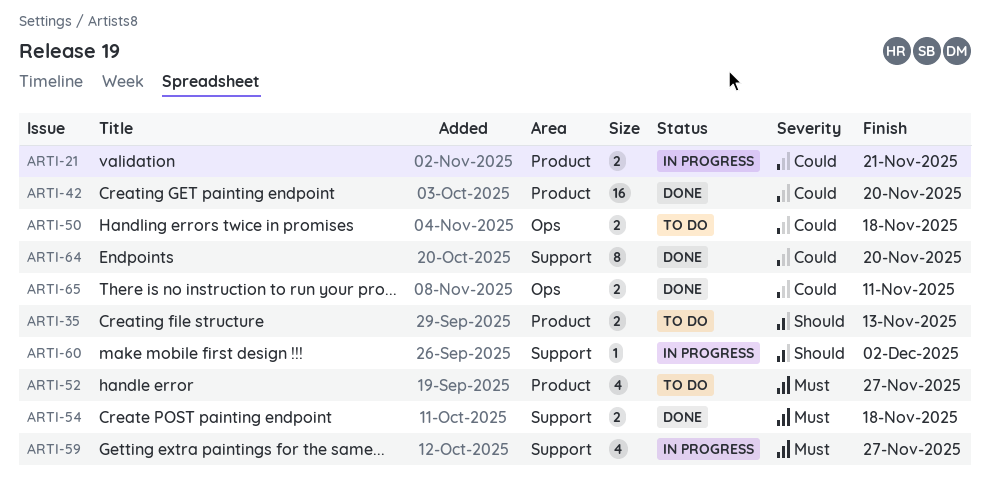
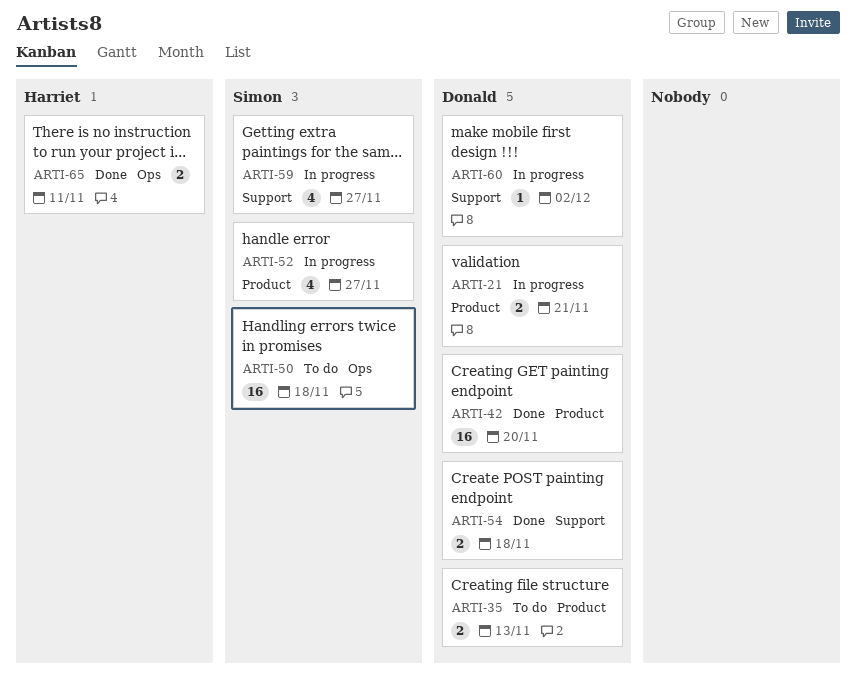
ARTI-50, estimate: 2 -> 16
ARTI-52, status: To do -> In progress
ARTI-64: present -> none

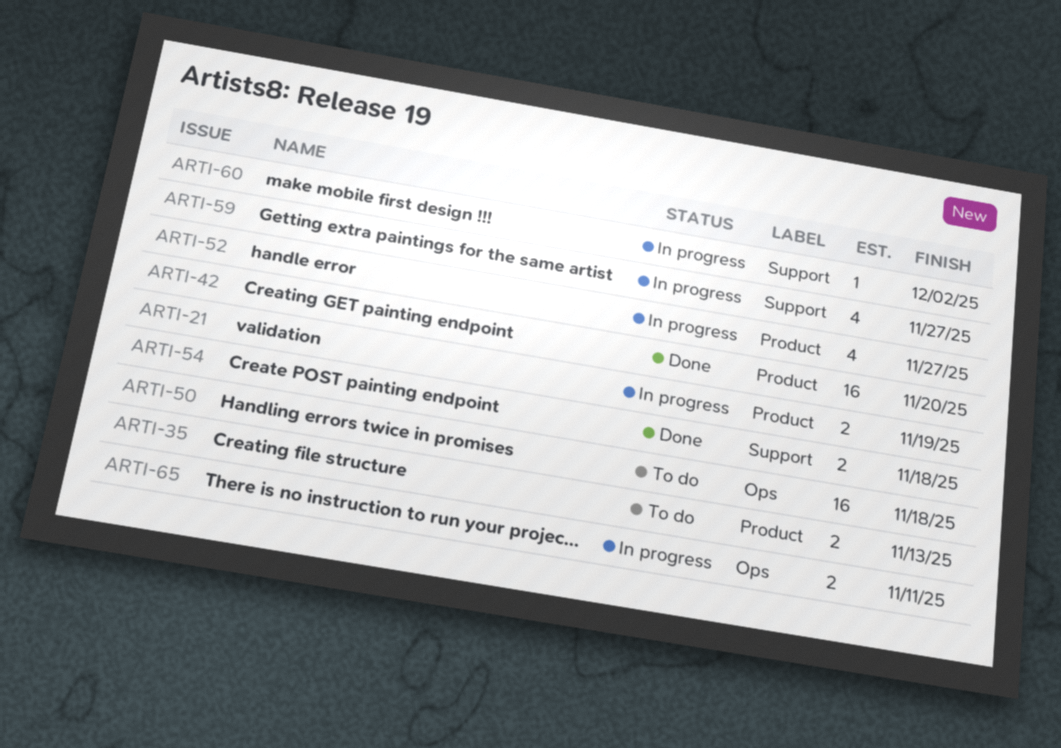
ARTI-21, due: Nov 21 -> Nov 19
ARTI-65, status: Done -> In progress

